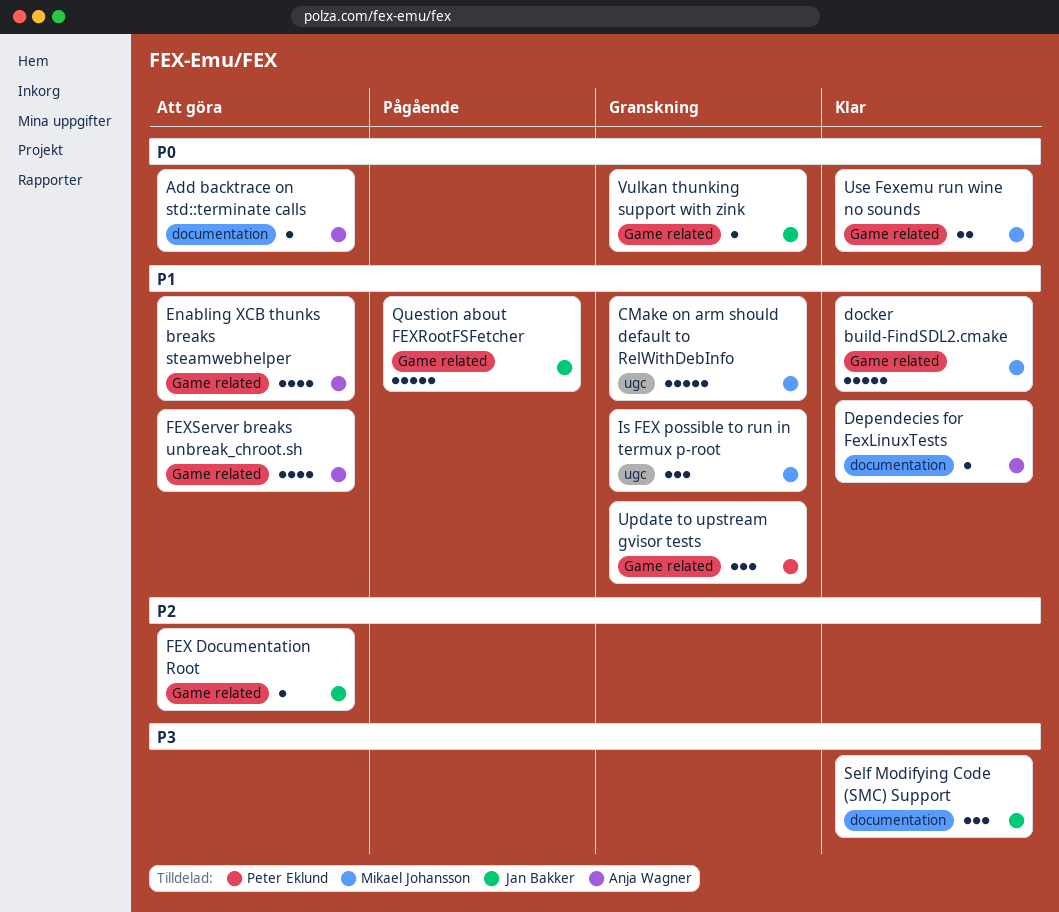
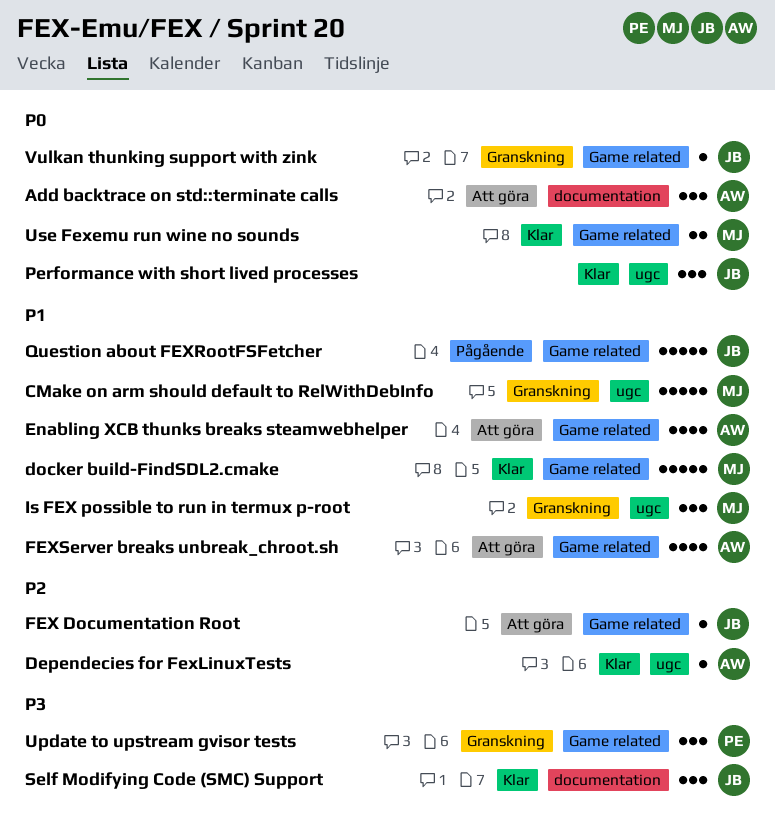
Add backtrace on std::terminate calls, estimate: 1 -> 3
Dependecies for FexLinuxTests, priority: P1 -> P2
Dependecies for FexLinuxTests, label: documentation -> ugc
Performance with short lived processes: none -> present
Update to upstream gvisor tests, priority: P1 -> P3

